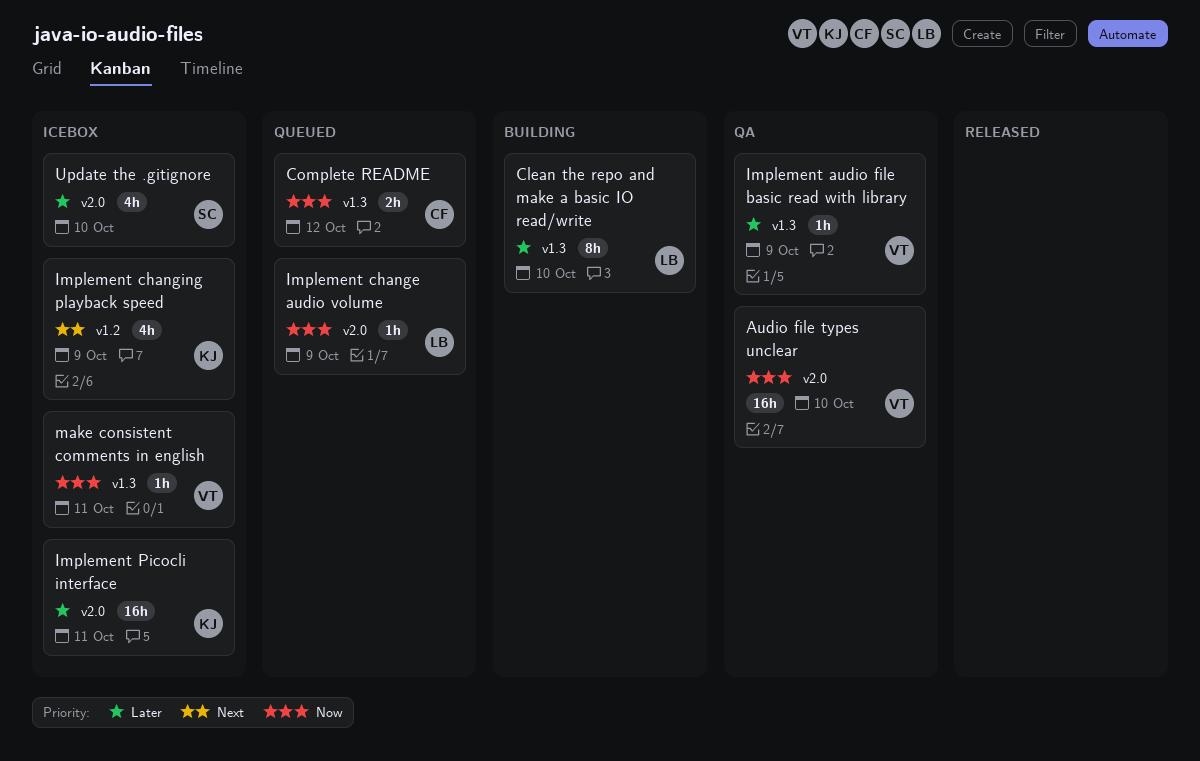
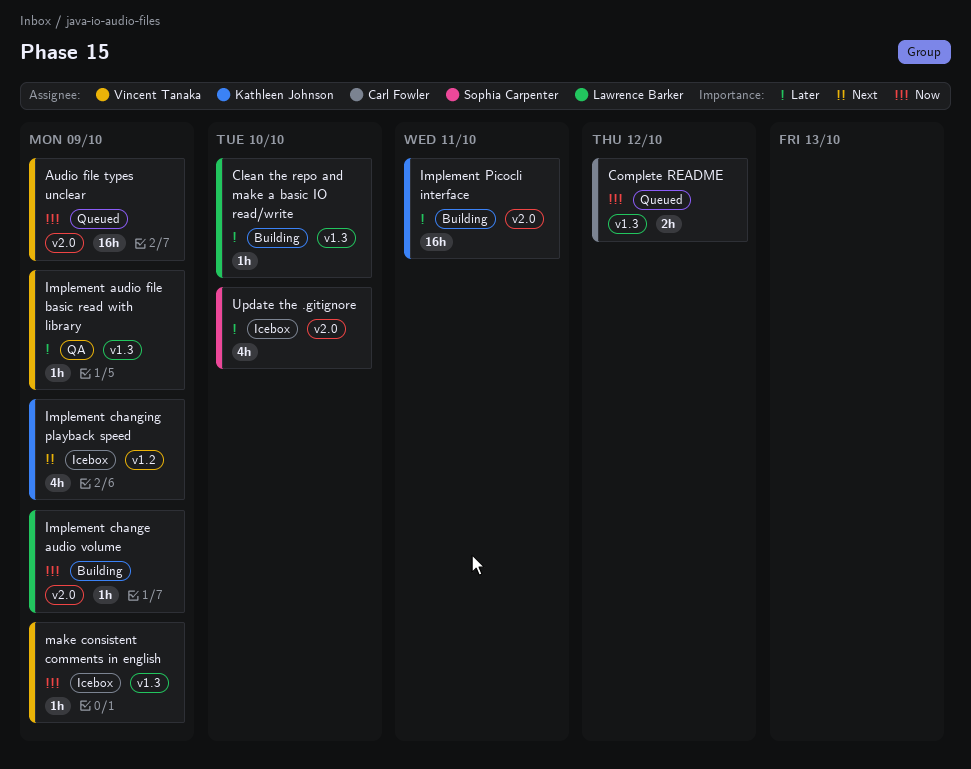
Audio file types unclear, status: QA -> Queued
Audio file types unclear, due: Oct 10 -> Oct 9
Clean the repo and make a basic IO read/write, estimate: 8h -> 1h
Implement change audio volume, status: Queued -> Building
Implement Picocli interface, status: Icebox -> Building
make consistent comments in english, due: Oct 11 -> Oct 9

